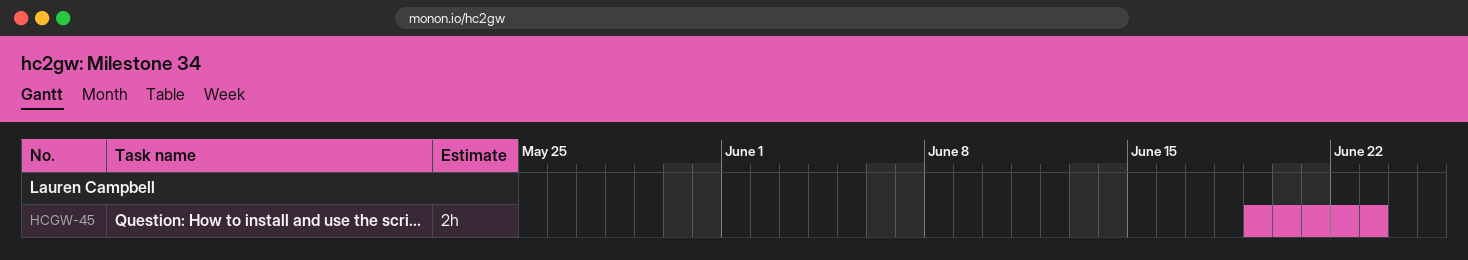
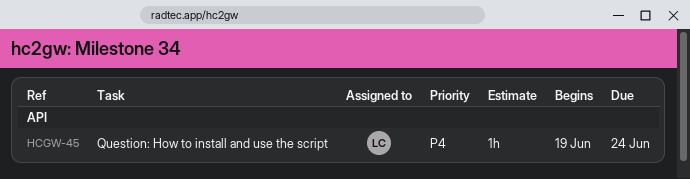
HCGW-45, estimate: 2h -> 1h
HCGW-45, due: Jun 23 -> Jun 24

